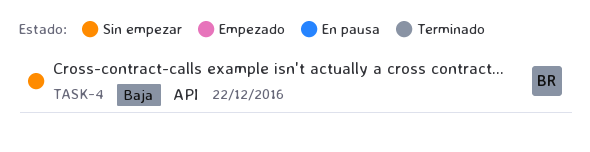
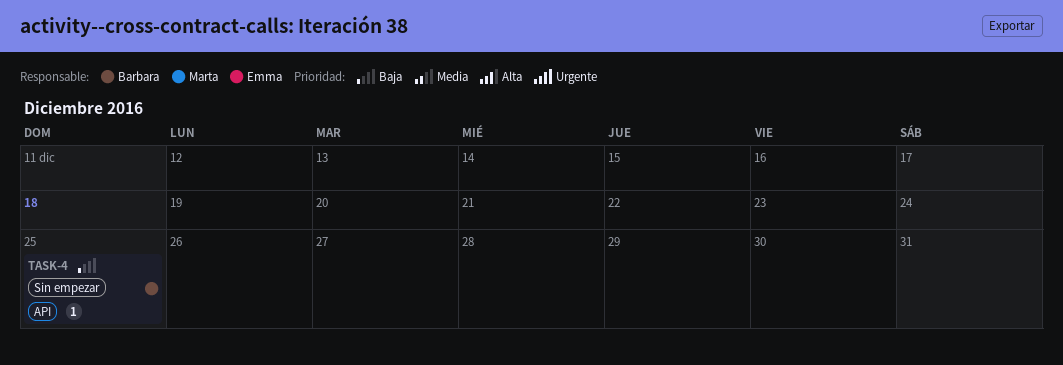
TASK-4, due: Dec 22 -> Dec 25

